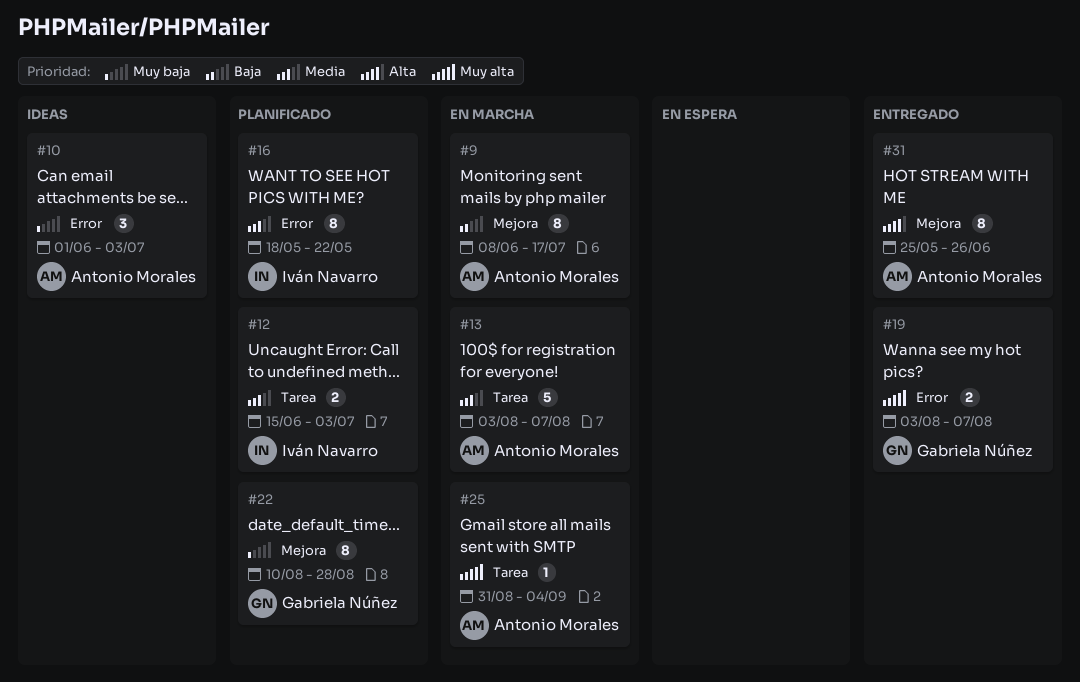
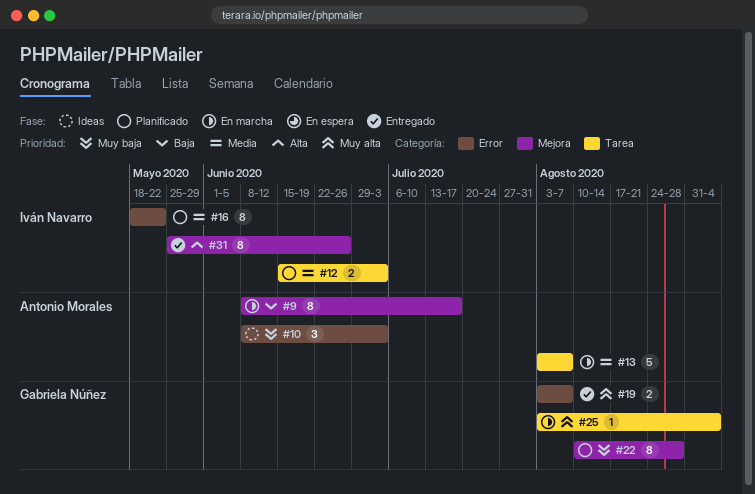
#10, start: Jun 1 -> Jun 8
#25, owner: Antonio Morales -> Gabriela Núñez
#25, start: Aug 31 -> Aug 3
#31, owner: Antonio Morales -> Iván Navarro

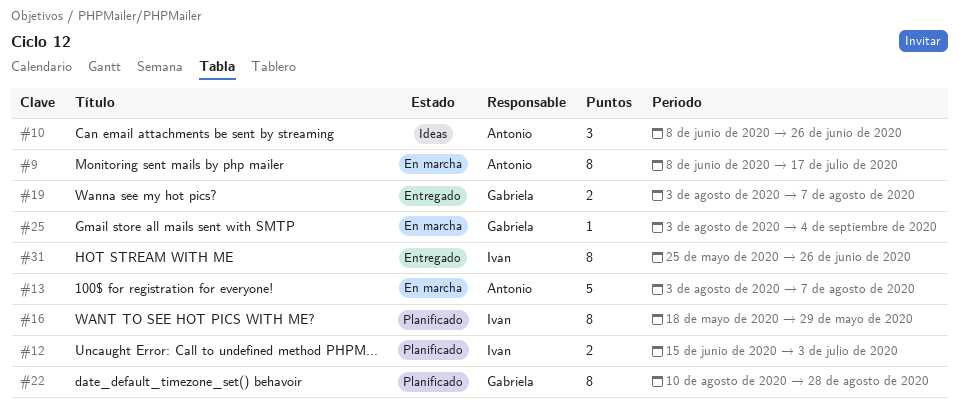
#10, due: Jul 3 -> Jun 26
#16, due: May 22 -> May 29

